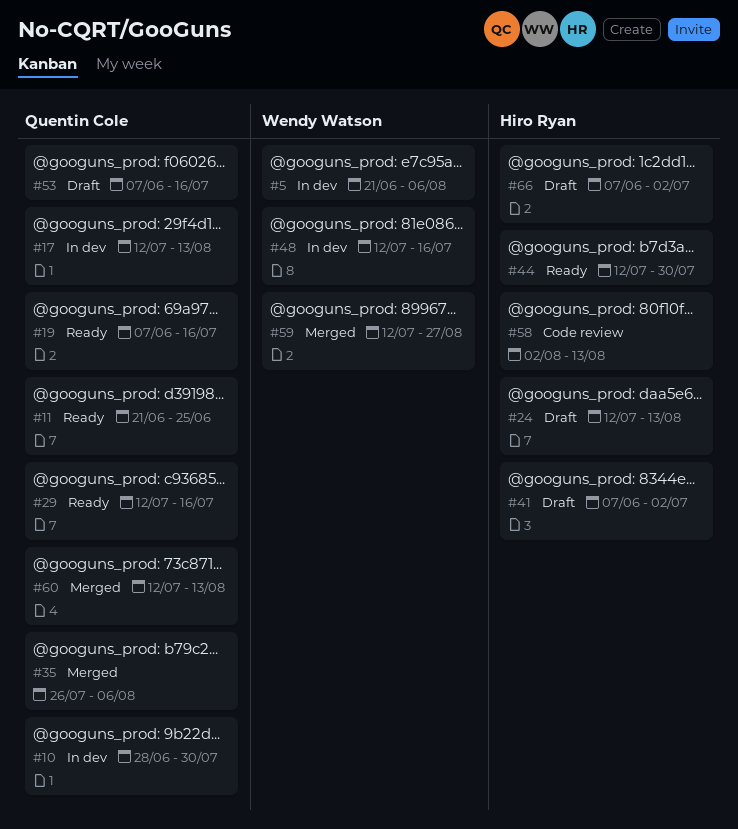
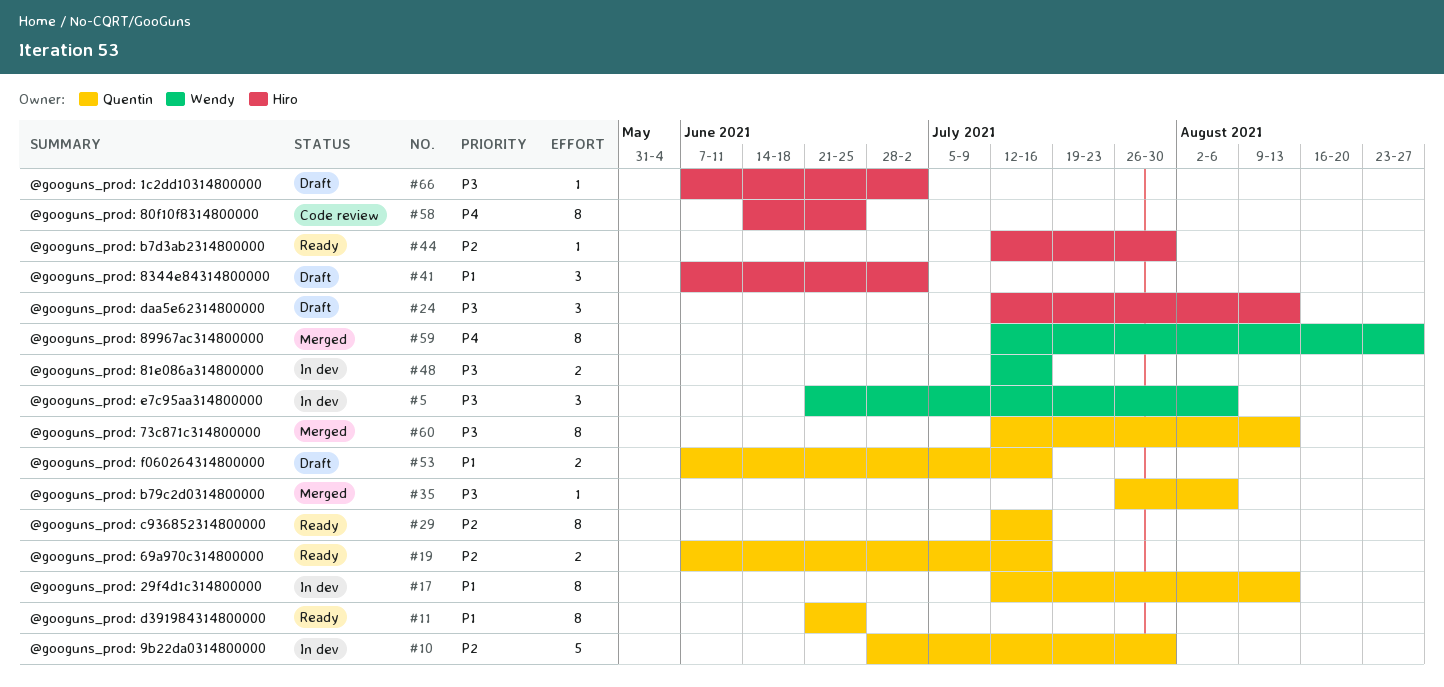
#58, start: Aug 2 -> Jun 14
#58, due: Aug 13 -> Jun 25

